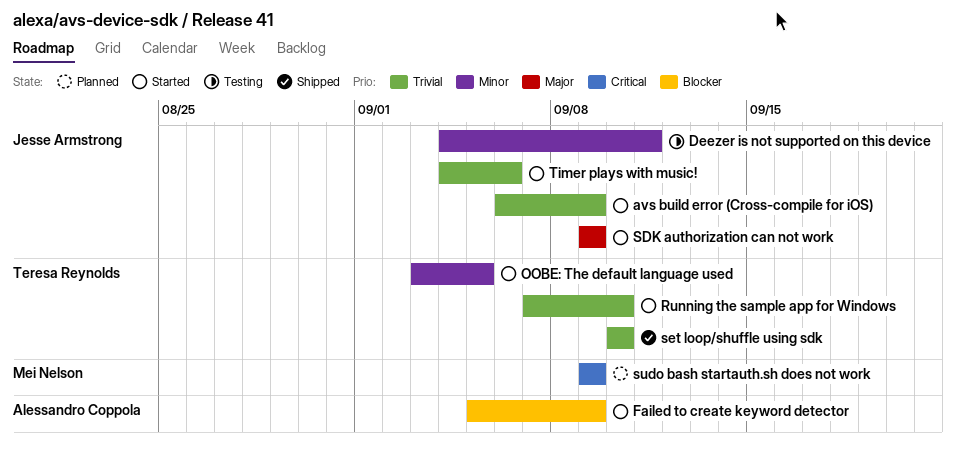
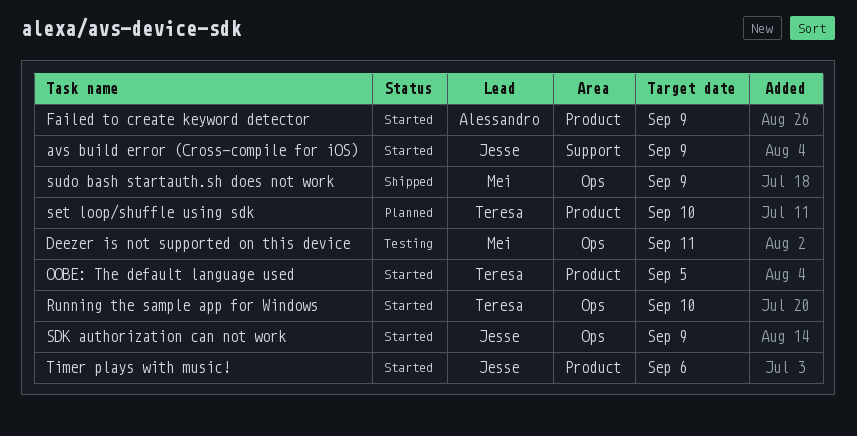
Deezer is not supported on this device, owner: Jesse Armstrong -> Mei Nelson
set loop/shuffle using sdk, status: Shipped -> Planned
sudo bash startauth.sh does not work, status: Planned -> Shipped

